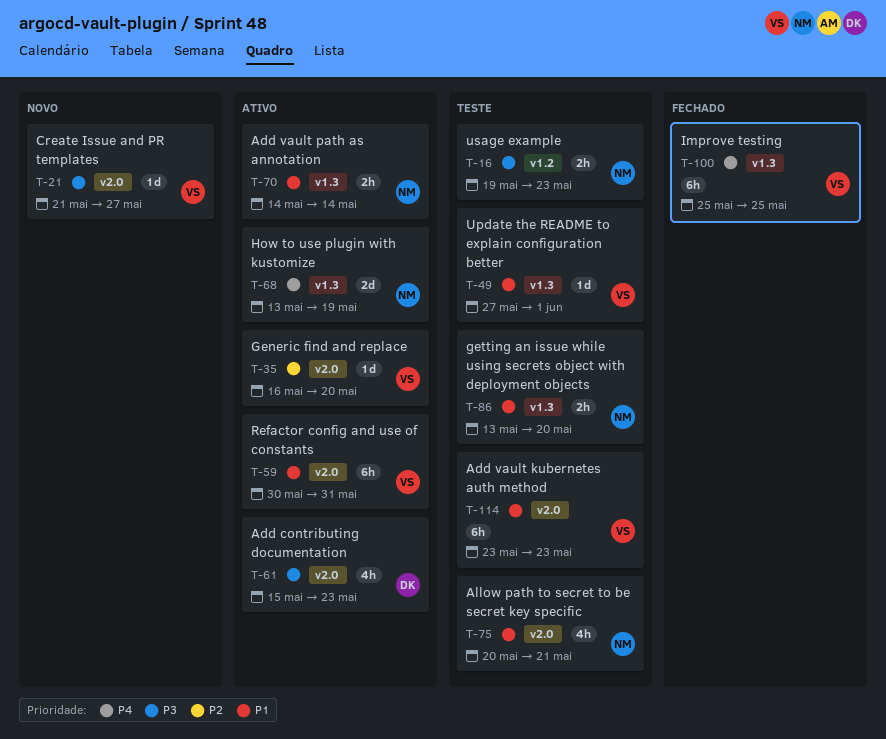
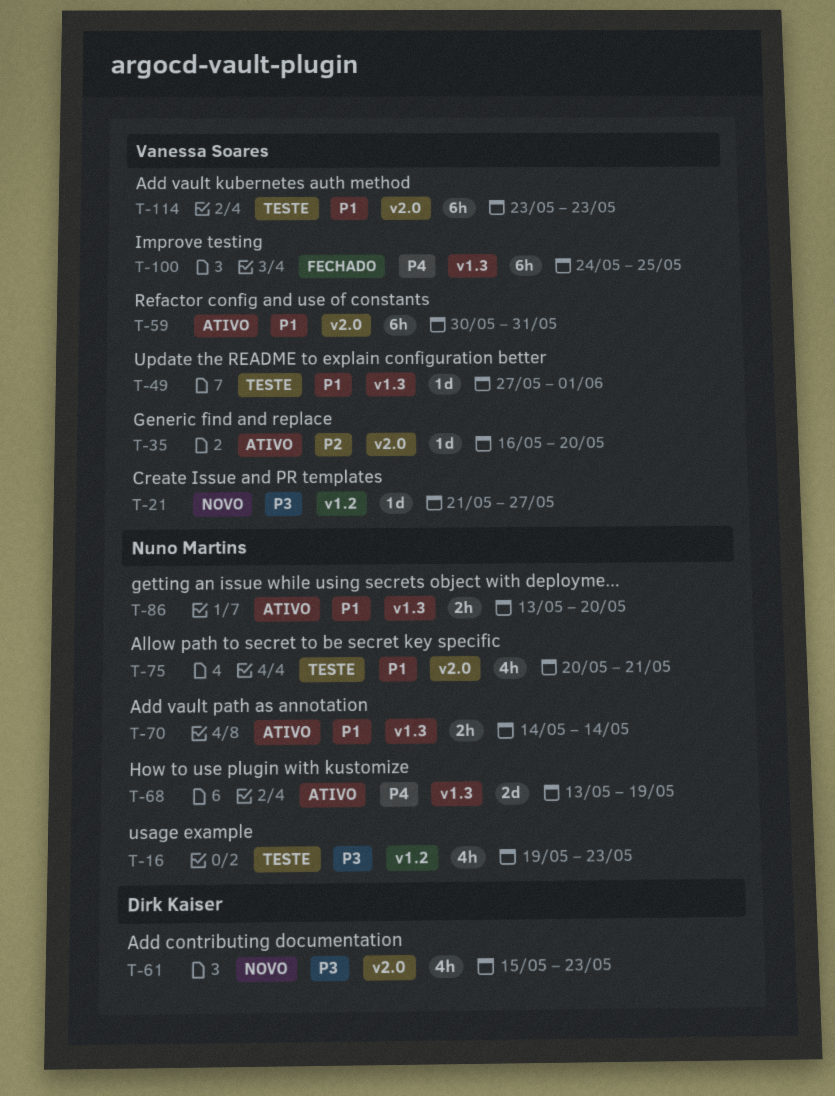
T-16, estimate: 2h -> 4h
T-21, label: v2.0 -> v1.2
T-61, status: Ativo -> Novo
T-86, status: Teste -> Ativo
T-100, start: May 25 -> May 24

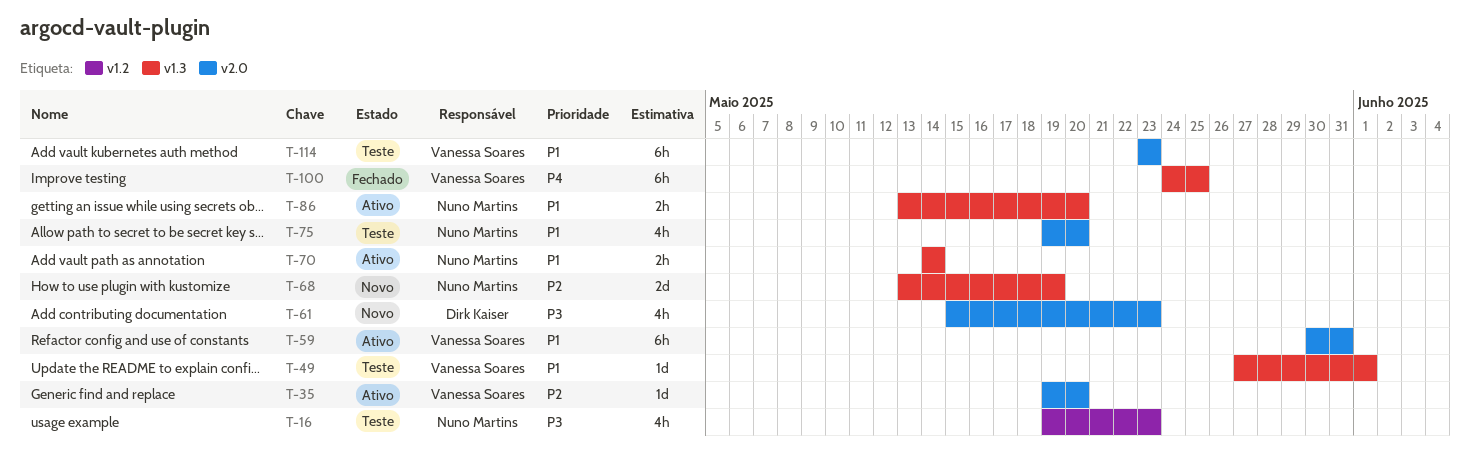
T-21: present -> none
T-35, start: May 16 -> May 19
T-68, status: Ativo -> Novo
T-68, priority: P4 -> P2
T-75, start: May 20 -> May 19
T-75, due: May 21 -> May 20

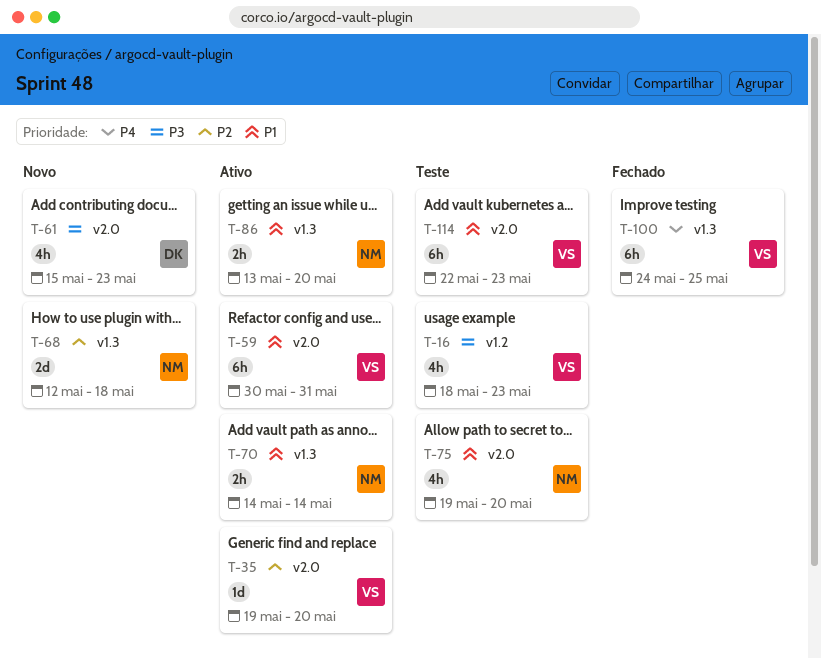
T-16, owner: Nuno Martins -> Vanessa Soares
T-16, start: May 19 -> May 18
T-49: present -> none
T-68, start: May 13 -> May 12
T-68, due: May 19 -> May 18
T-114, start: May 23 -> May 22

